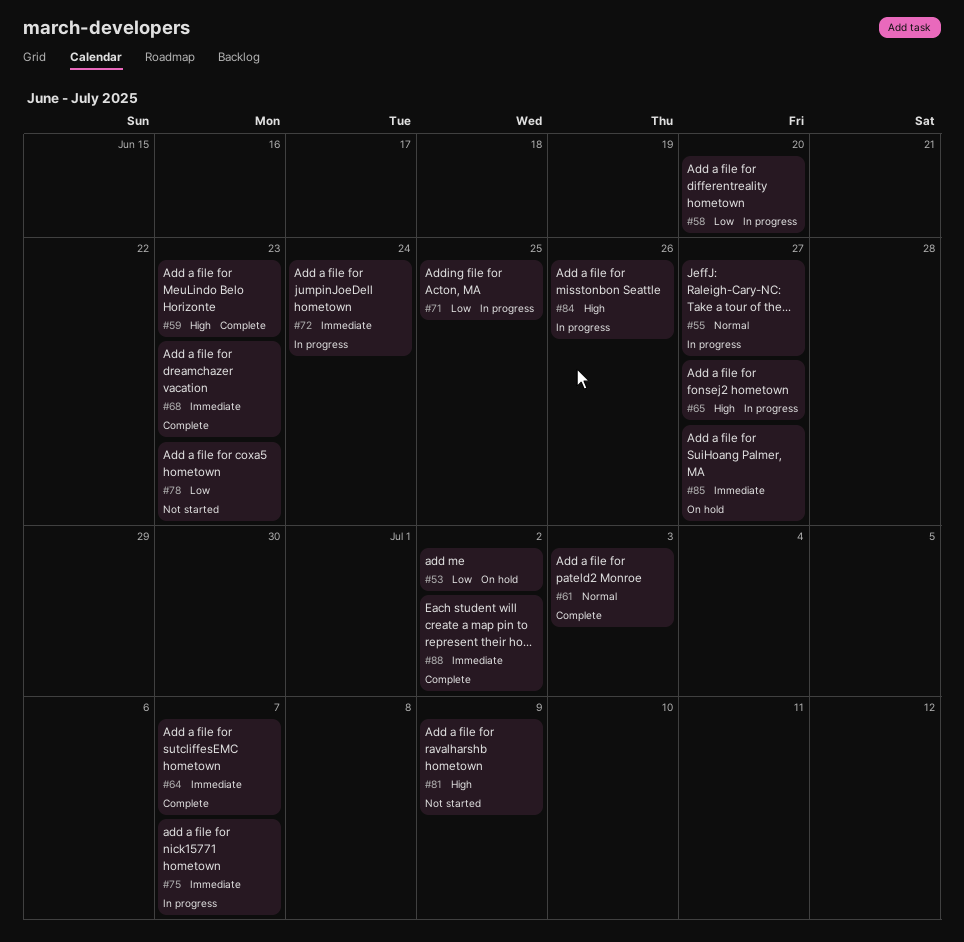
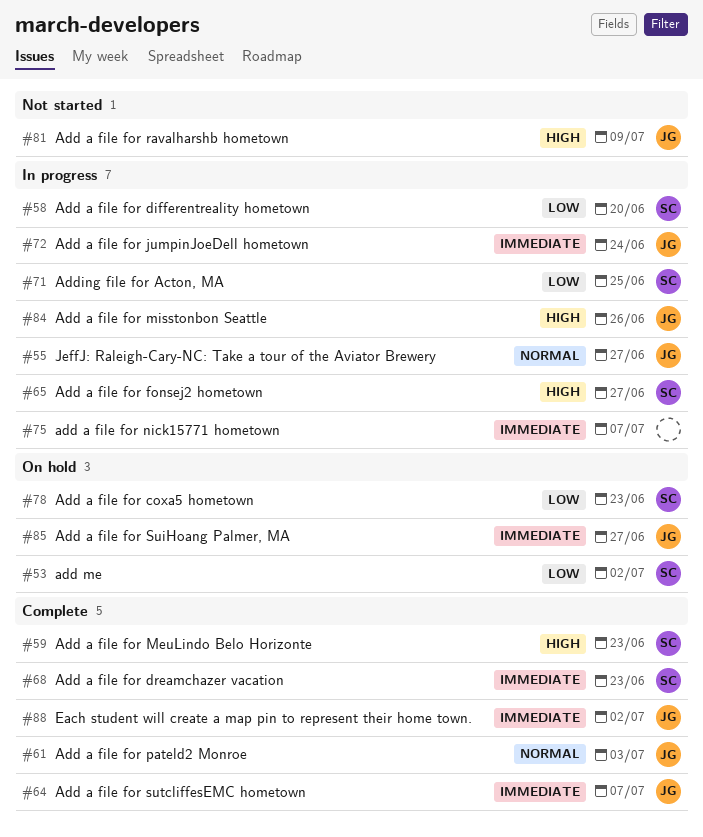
#78, status: Not started -> On hold

